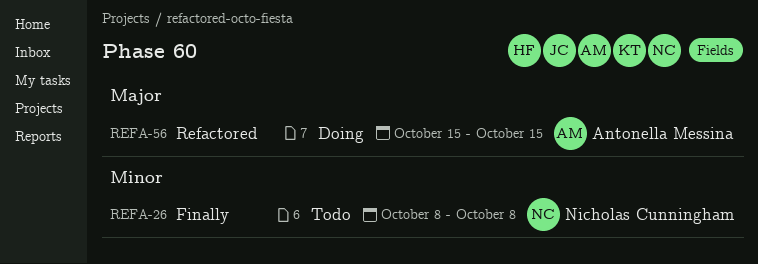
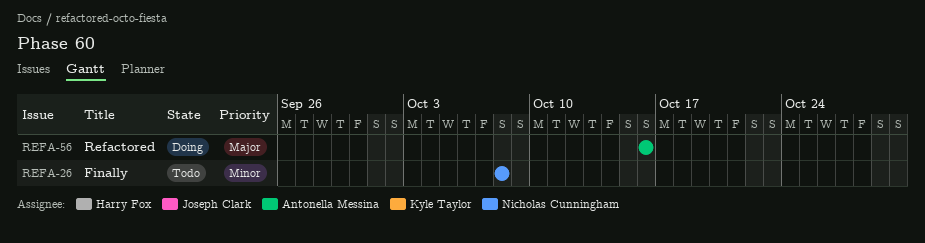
REFA-56, start: Oct 15 -> Oct 16
REFA-56, due: Oct 15 -> Oct 16

